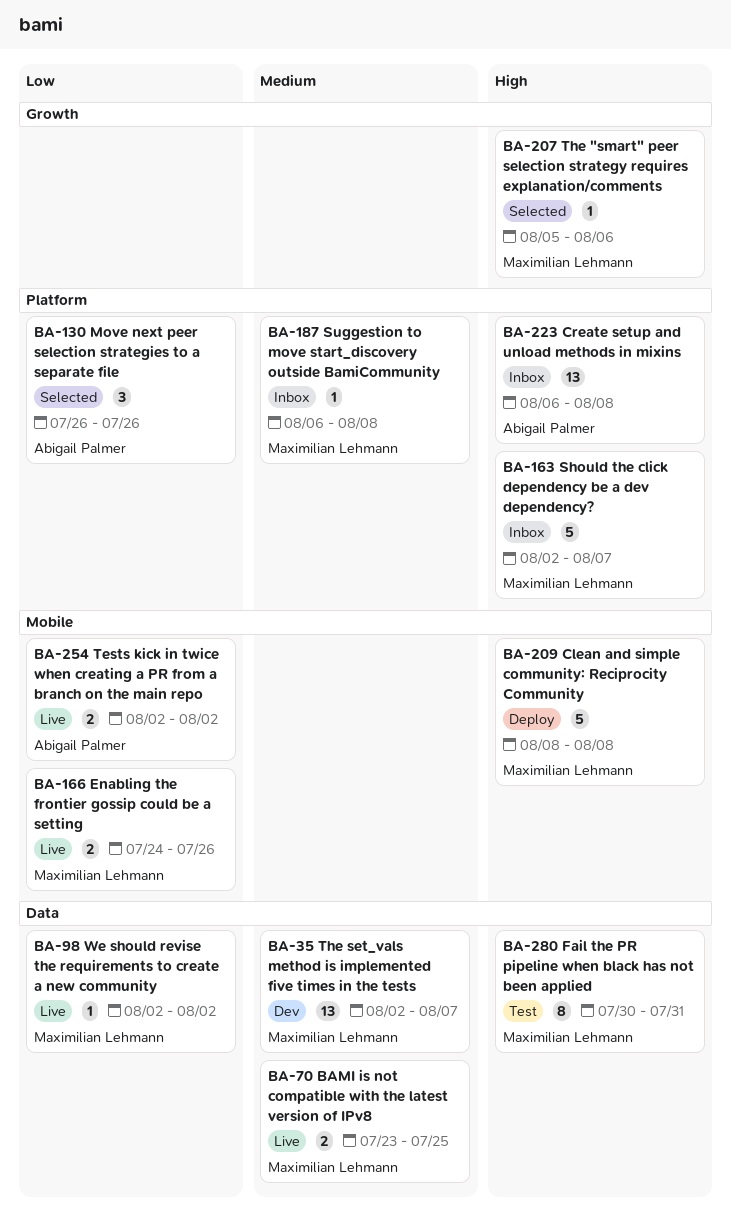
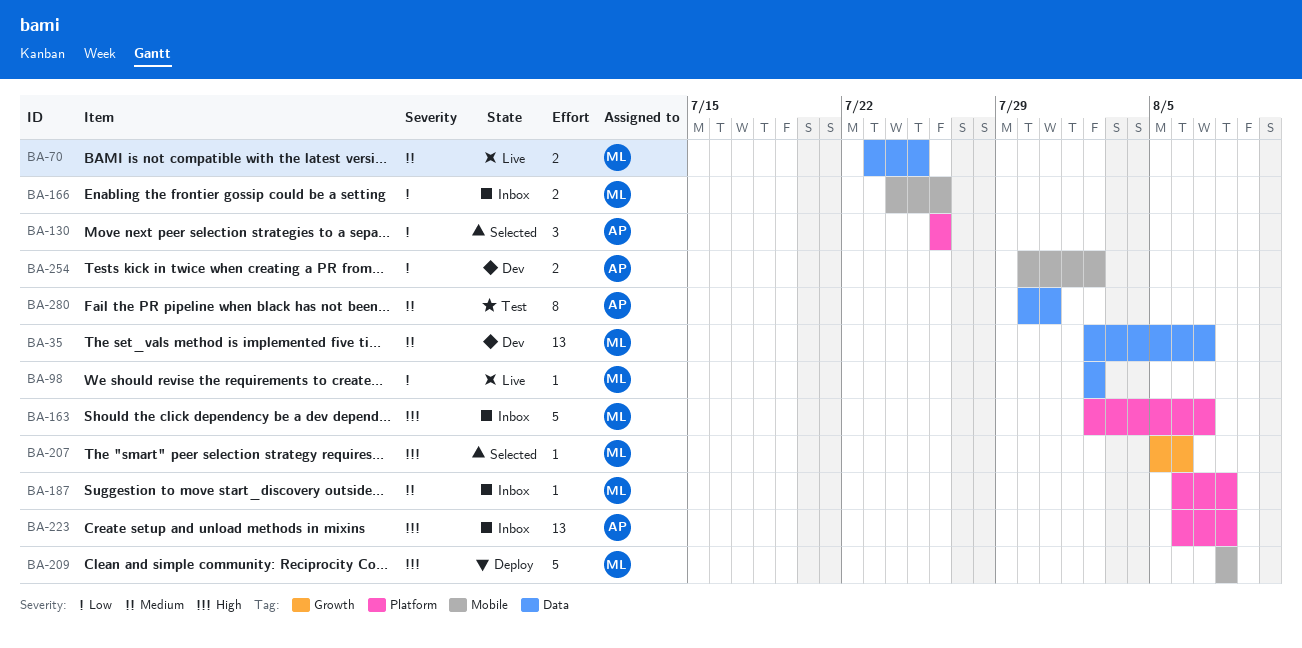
BA-166, status: Live -> Inbox
BA-254, status: Live -> Dev
BA-254, start: Aug 2 -> Jul 30
BA-280, owner: Maximilian Lehmann -> Abigail Palmer
BA-280, priority: High -> Medium

